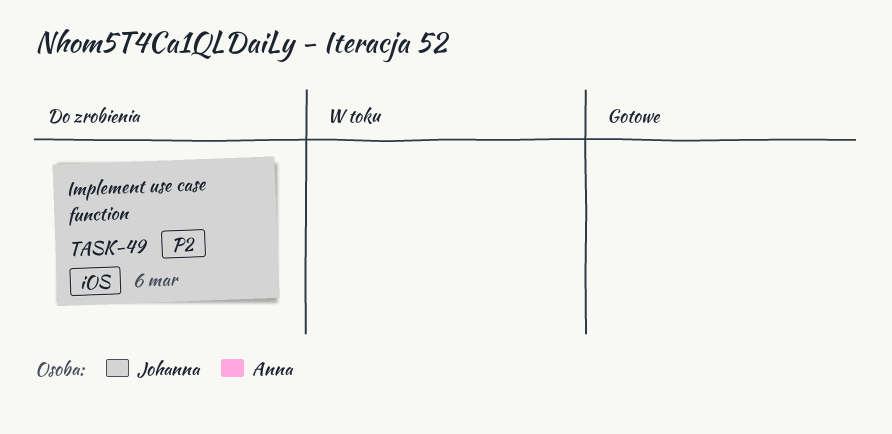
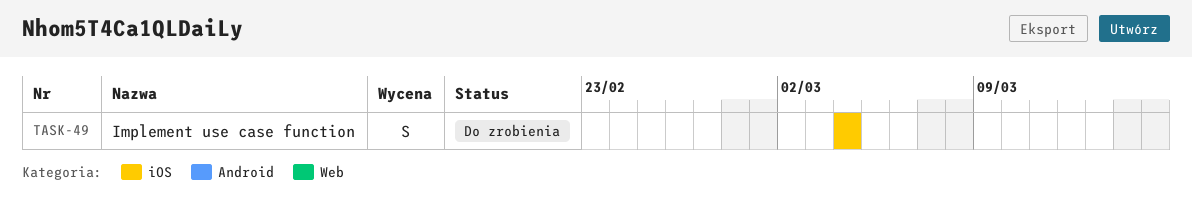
TASK-49, due: Mar 6 -> Mar 4

